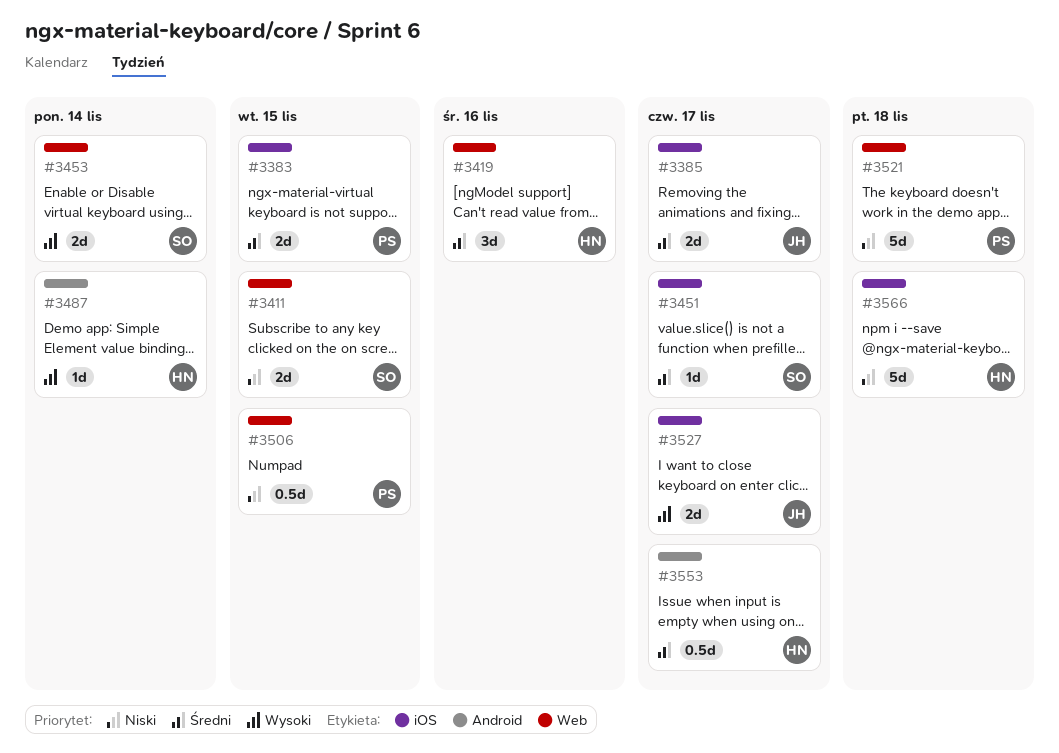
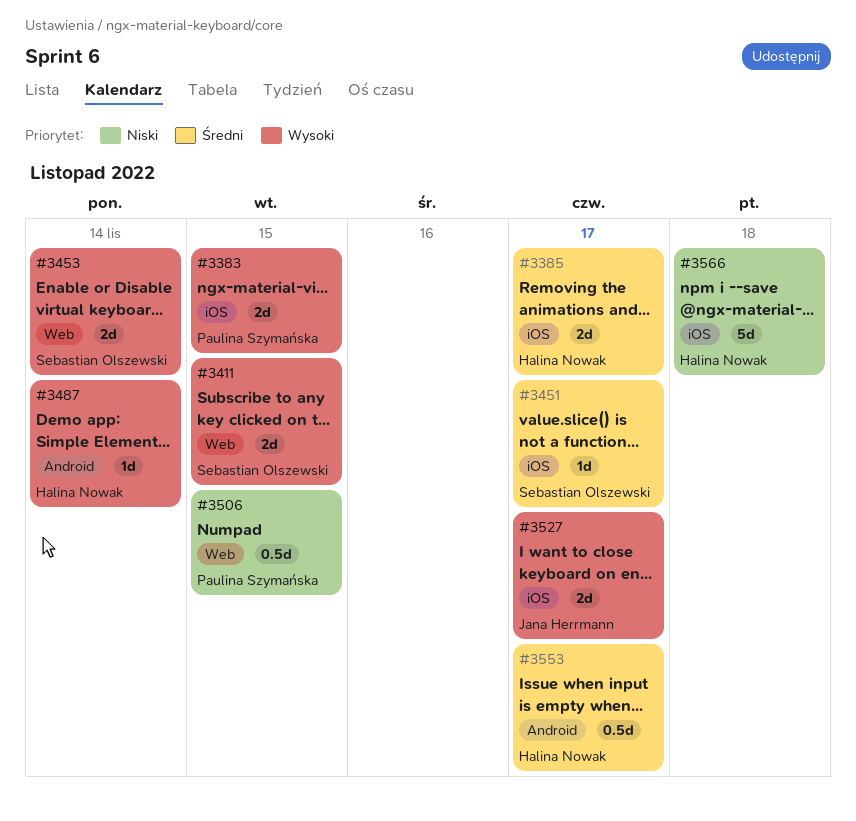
#3383, priority: Średni -> Wysoki
#3385, owner: Jana Herrmann -> Halina Nowak
#3411, priority: Niski -> Wysoki
#3419: present -> none
#3521: present -> none

